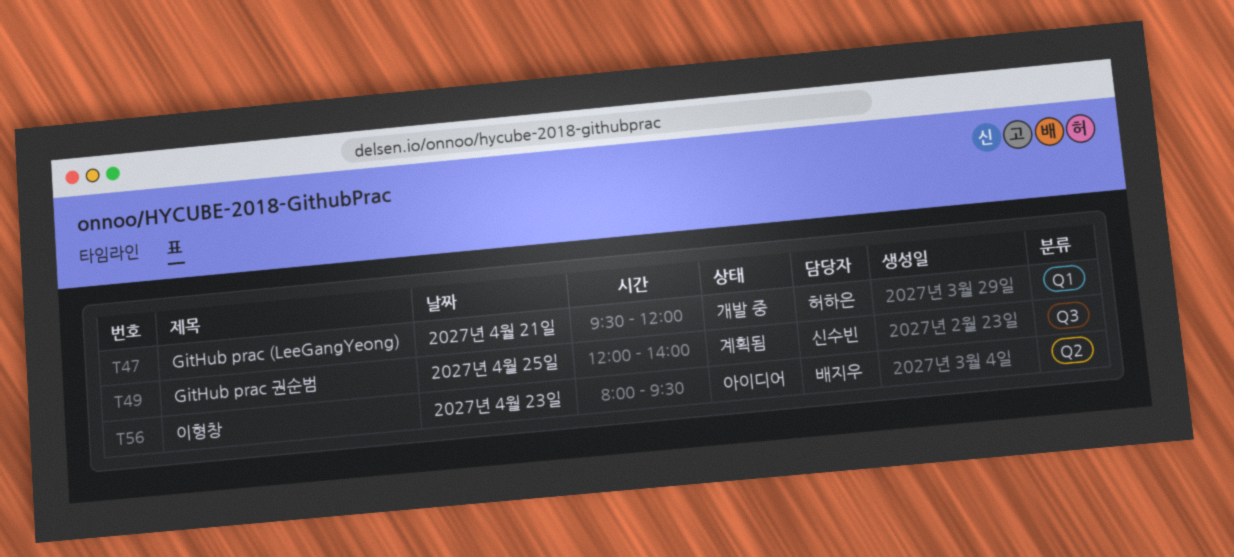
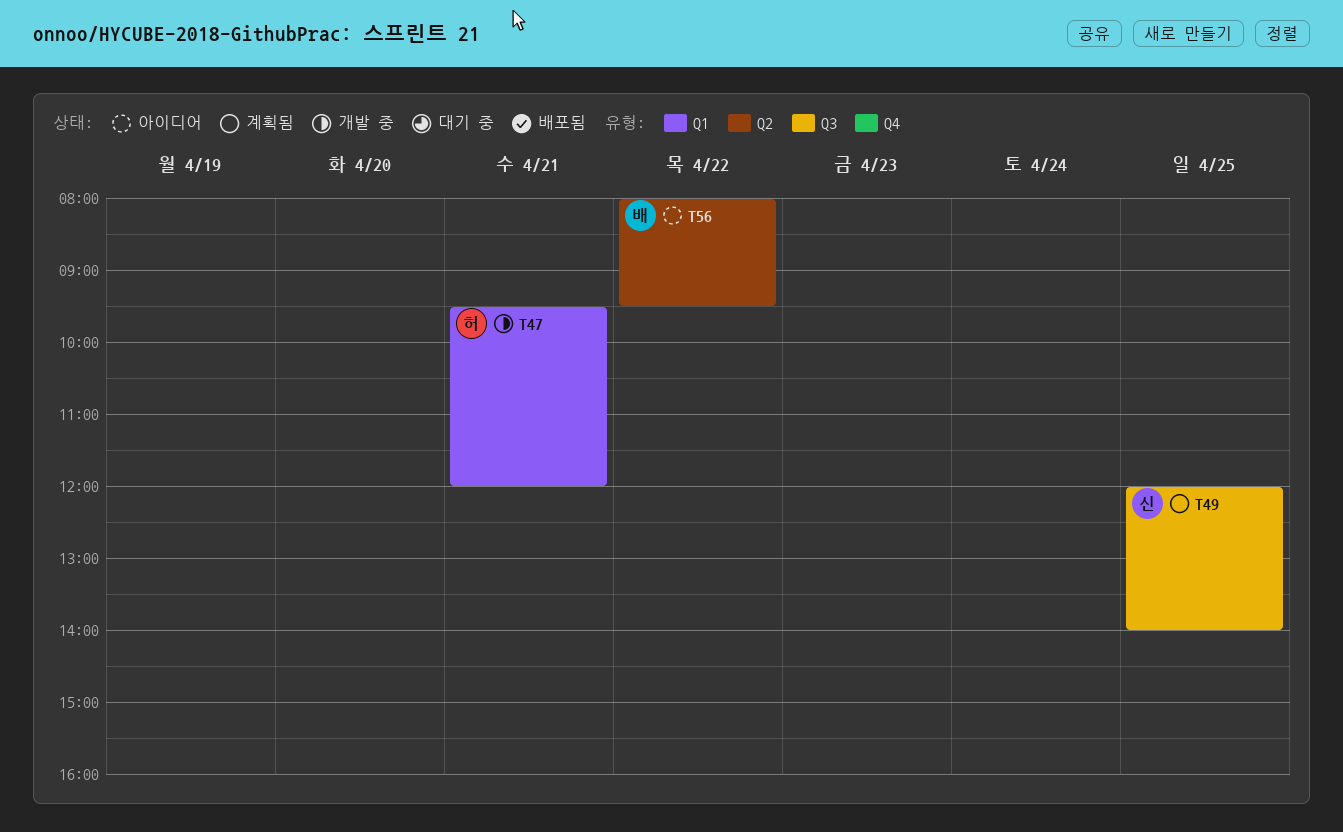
T56, day: Apr 23 -> Apr 22

